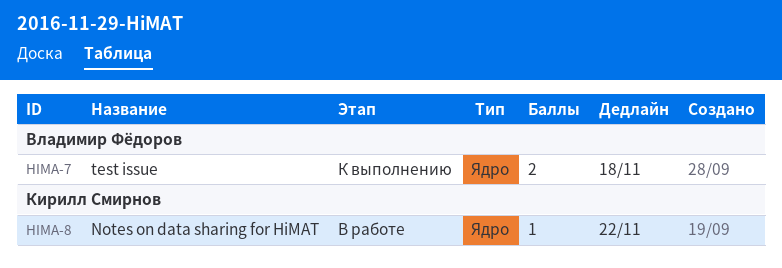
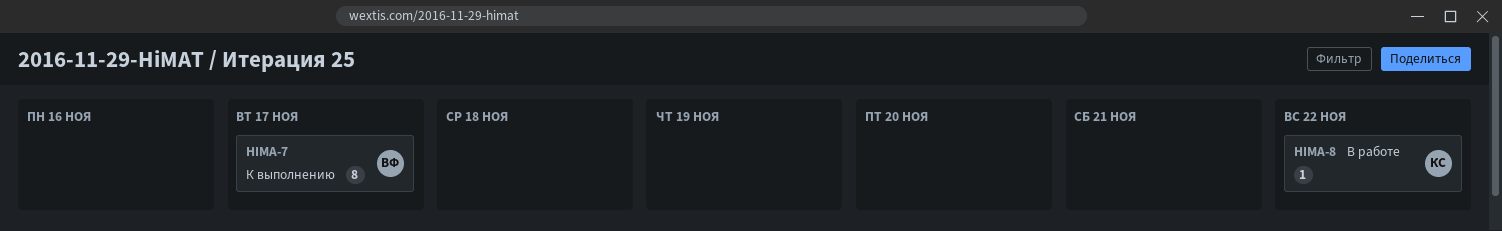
HIMA-7, estimate: 2 -> 8
HIMA-7, due: Nov 18 -> Nov 17

